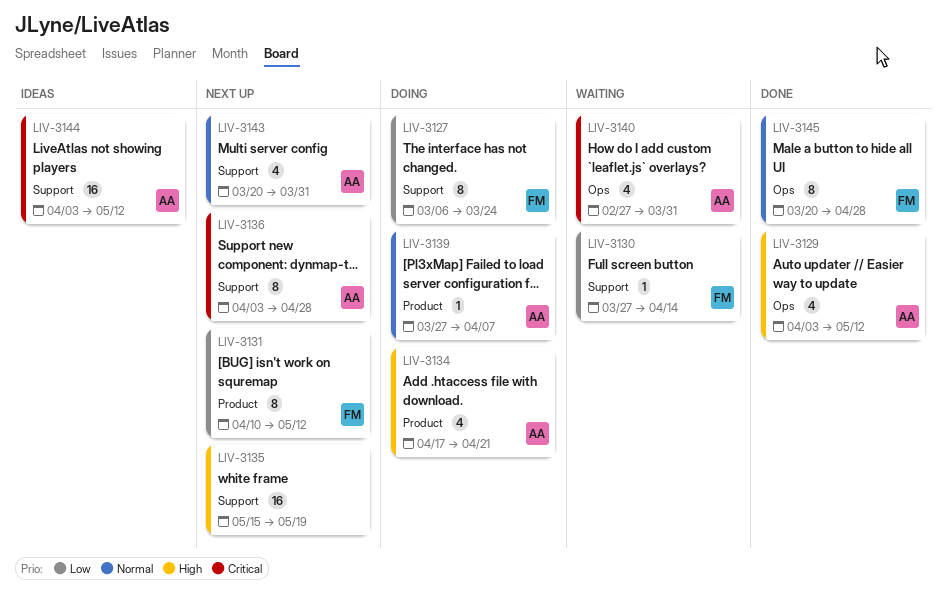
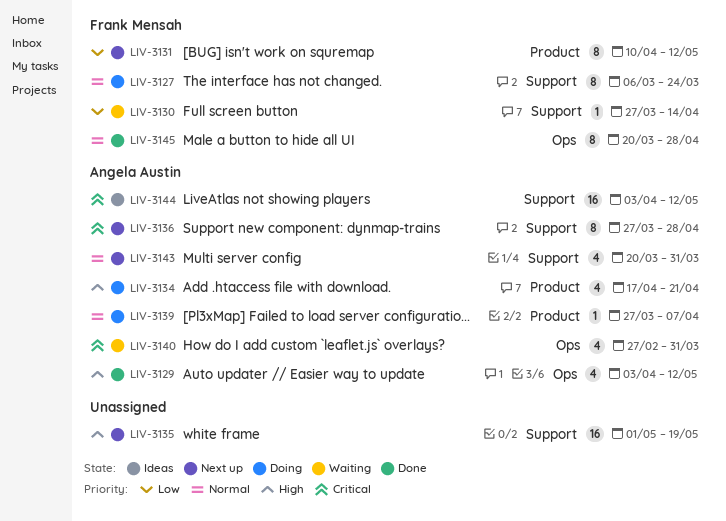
LIV-3127, priority: Low -> Normal
LIV-3135, start: May 15 -> May 1
LIV-3136, start: Apr 3 -> Mar 27

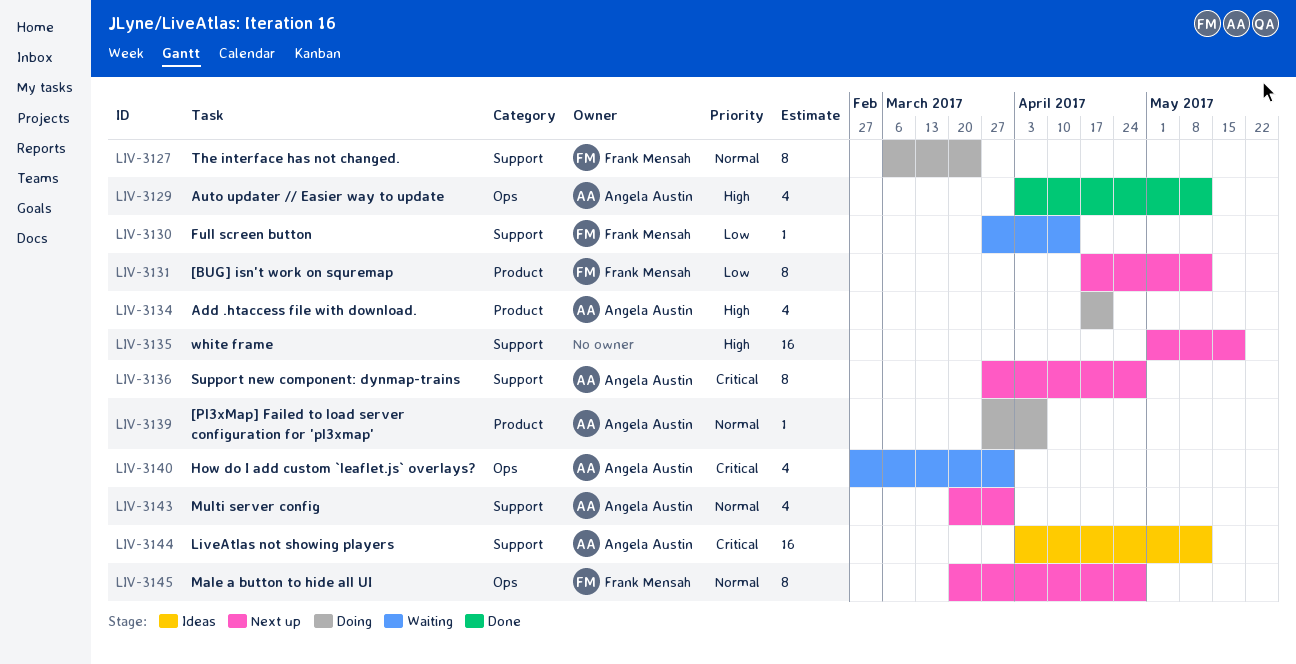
LIV-3131, start: Apr 10 -> Apr 17
LIV-3145, status: Done -> Next up

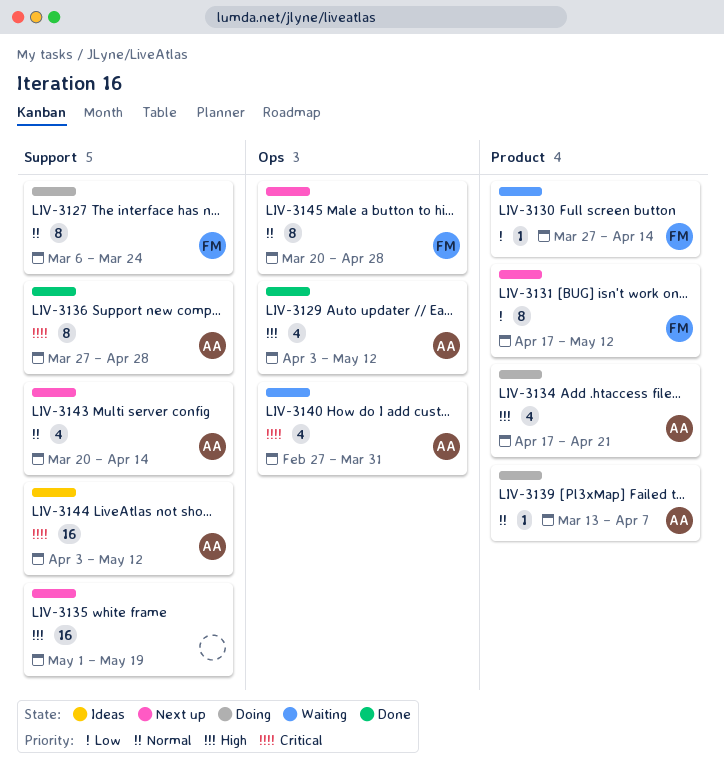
LIV-3130, label: Support -> Product
LIV-3136, status: Next up -> Done
LIV-3139, start: Mar 27 -> Mar 13
LIV-3143, due: Mar 31 -> Apr 14

